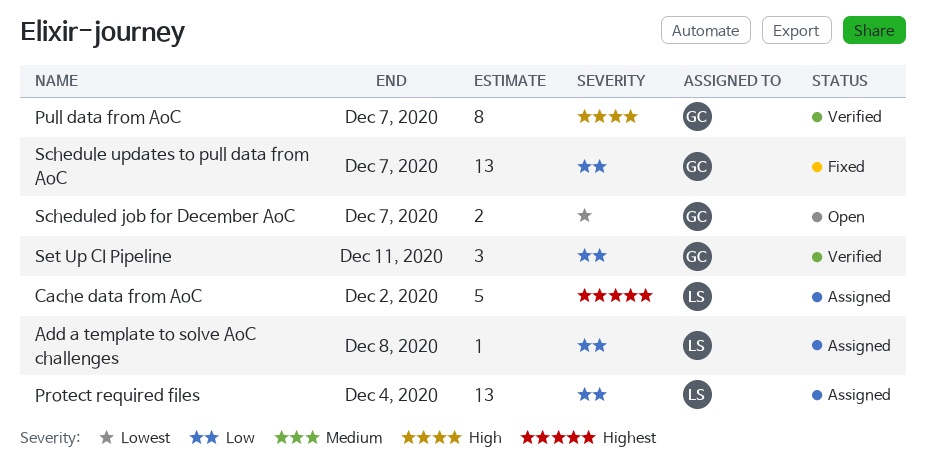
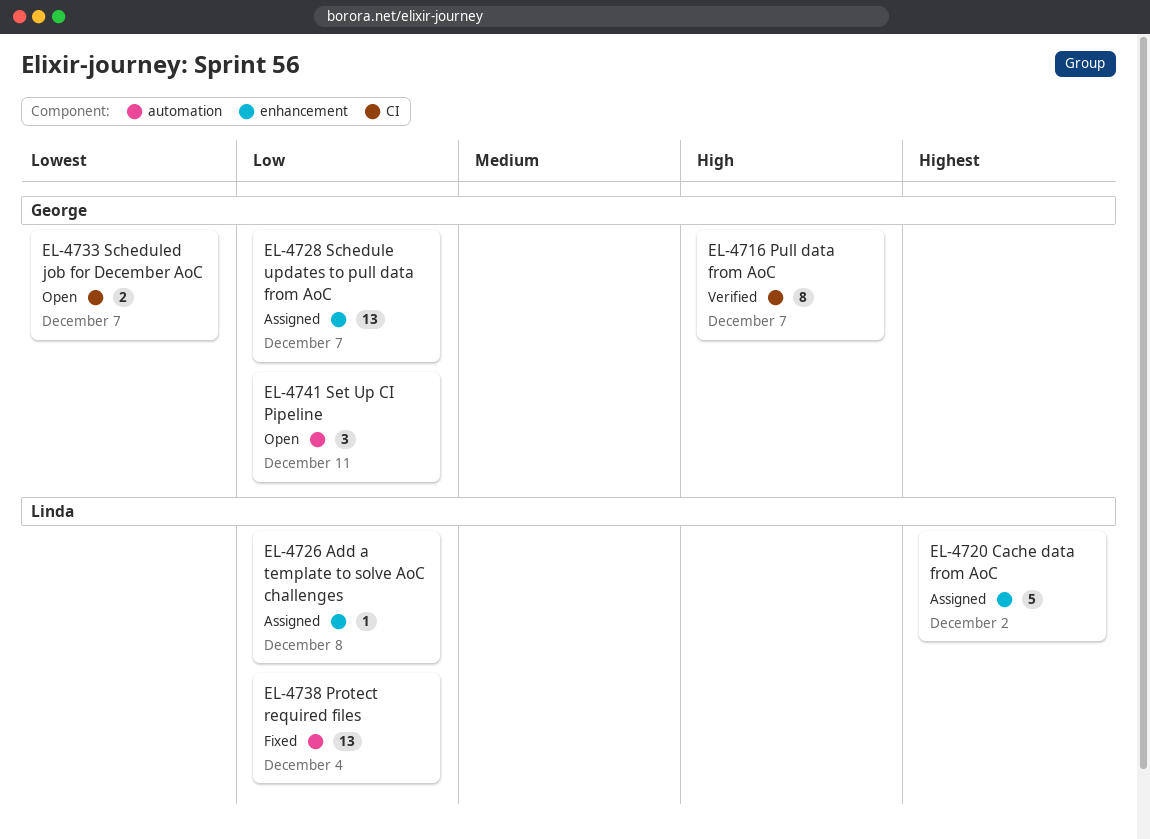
Protect required files, status: Assigned -> Fixed
Schedule updates to pull data from AoC, status: Fixed -> Assigned
Set Up CI Pipeline, status: Verified -> Open

